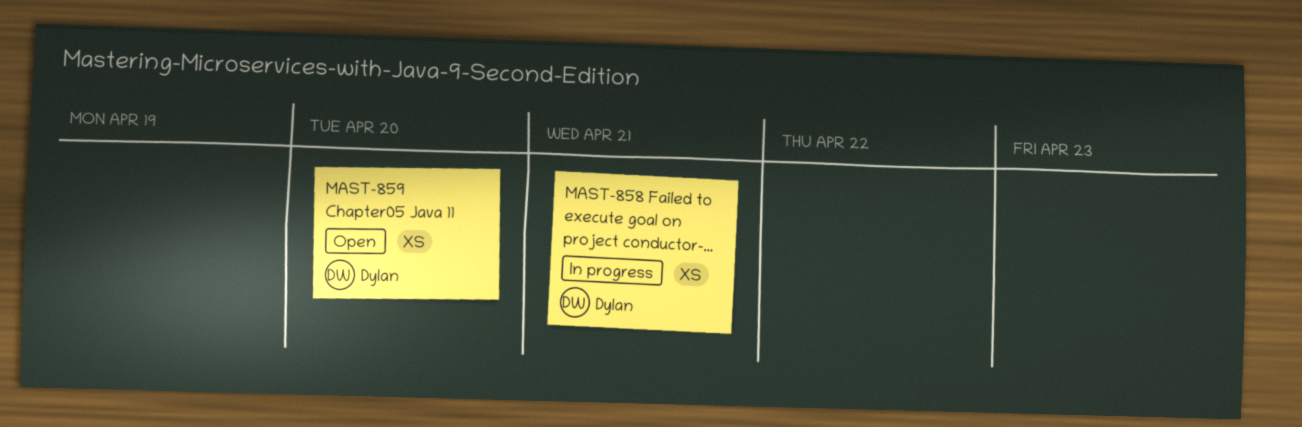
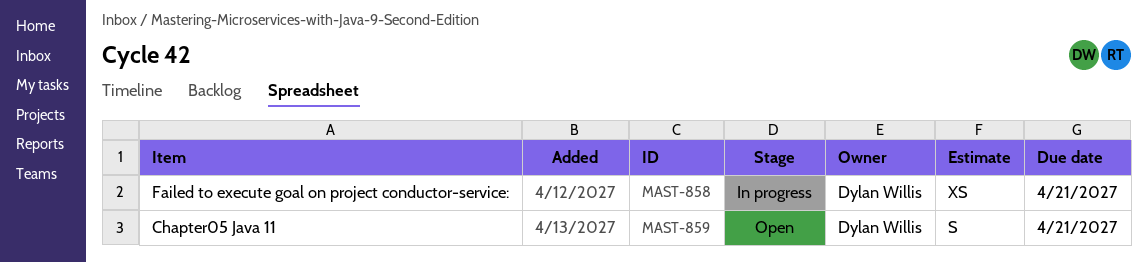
MAST-859, estimate: XS -> S
MAST-859, due: Apr 20 -> Apr 21

